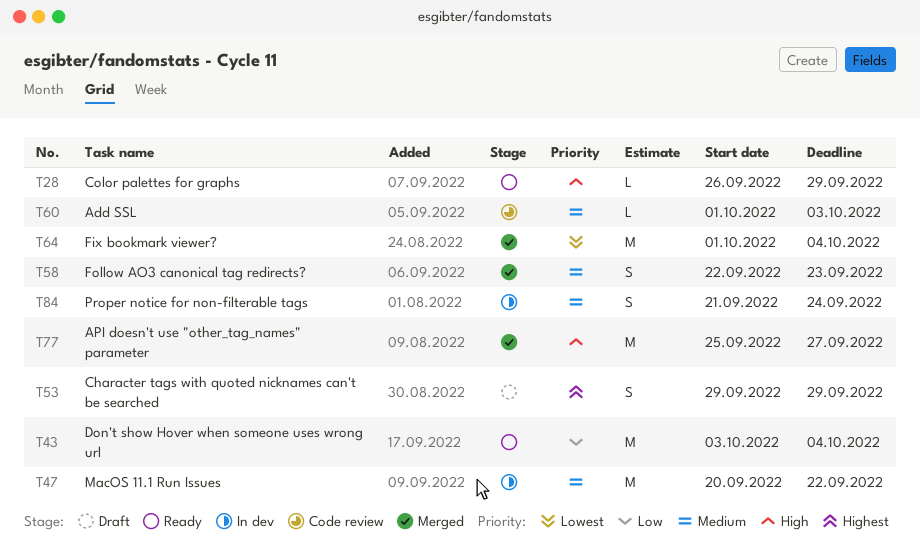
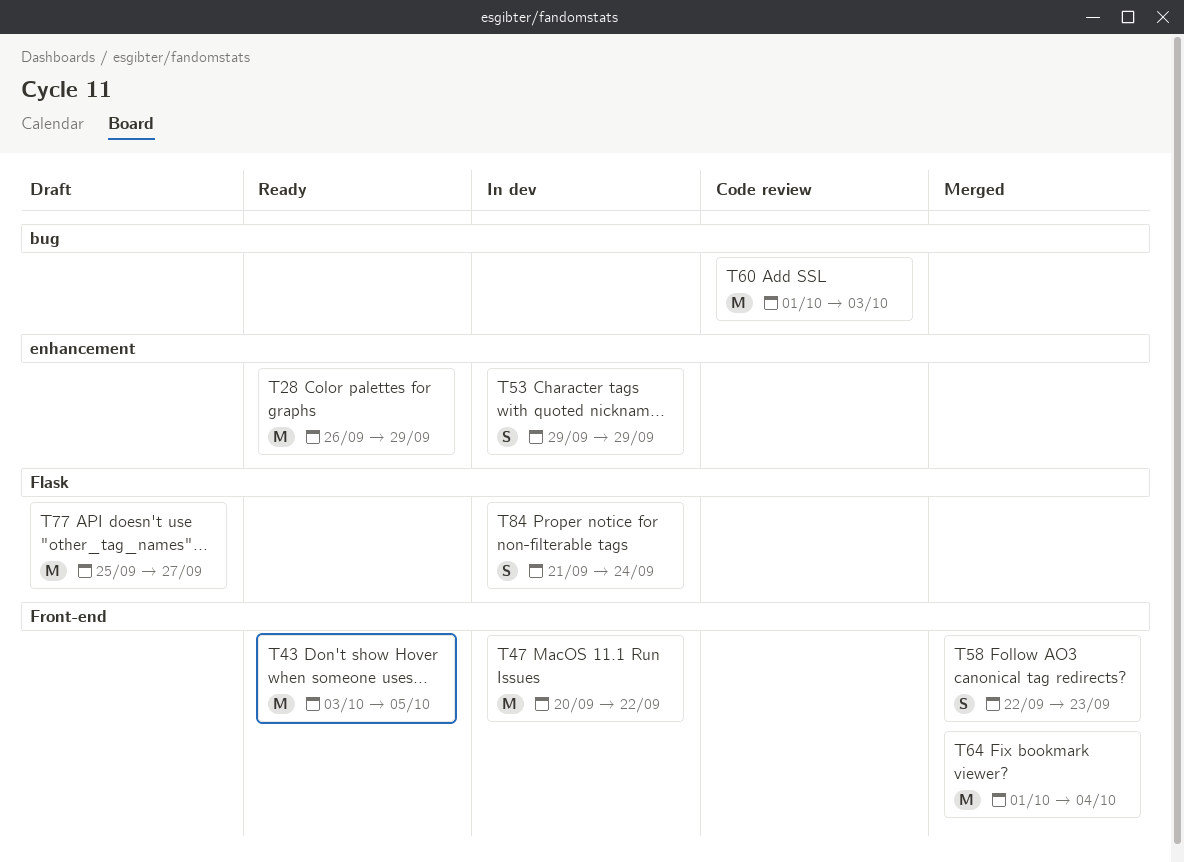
T28, estimate: L -> M
T43, due: Oct 4 -> Oct 5
T53, status: Draft -> In dev
T60, estimate: L -> M
T77, status: Merged -> Draft

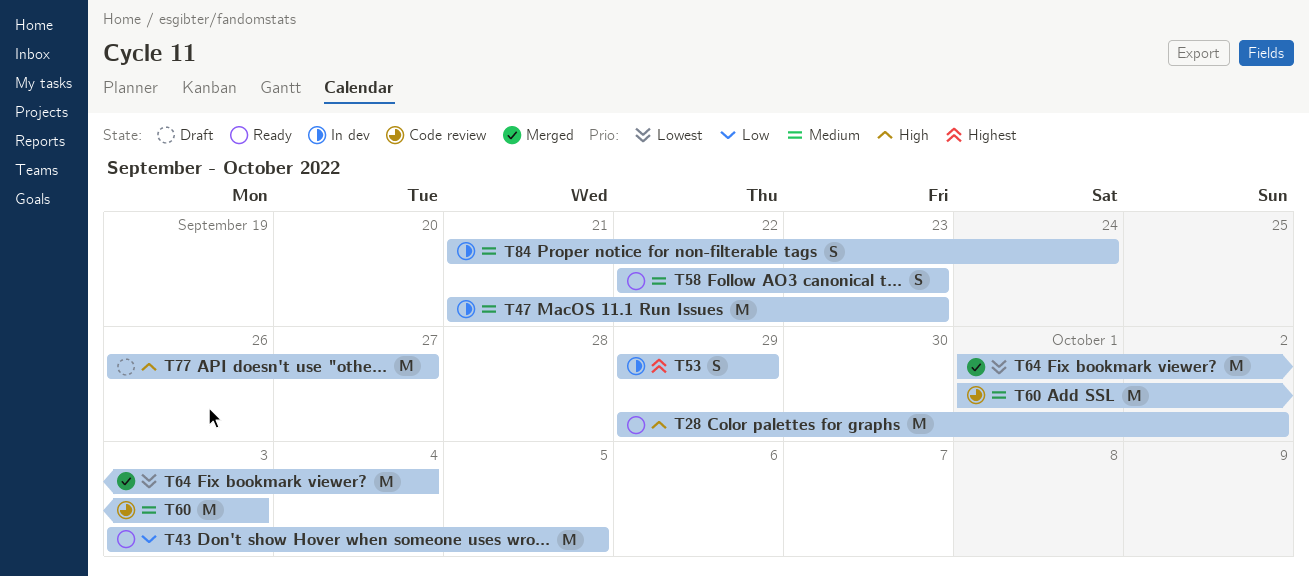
T28, start: Sep 26 -> Sep 29
T28, due: Sep 29 -> Oct 2
T47, start: Sep 20 -> Sep 21
T47, due: Sep 22 -> Sep 23
T58, status: Merged -> Ready
T77, start: Sep 25 -> Sep 26

